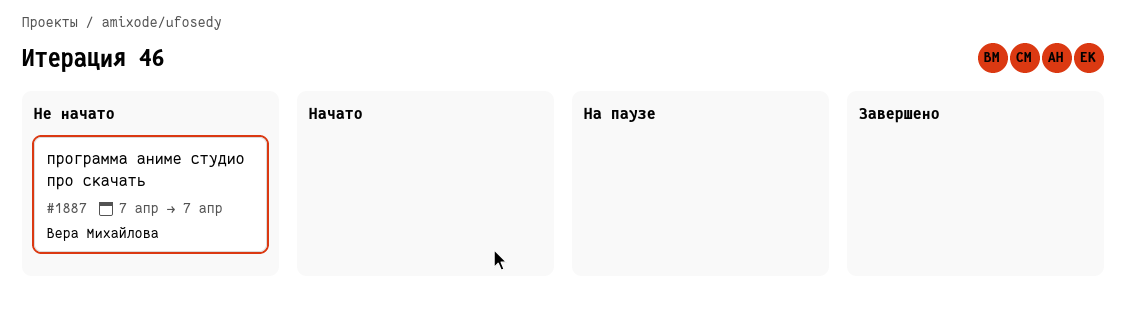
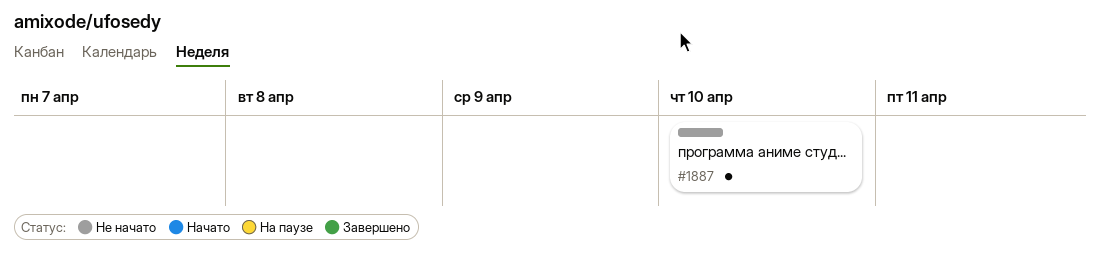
#1887, due: Apr 7 -> Apr 10

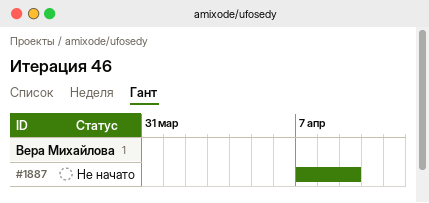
#1887, due: Apr 10 -> Apr 9

